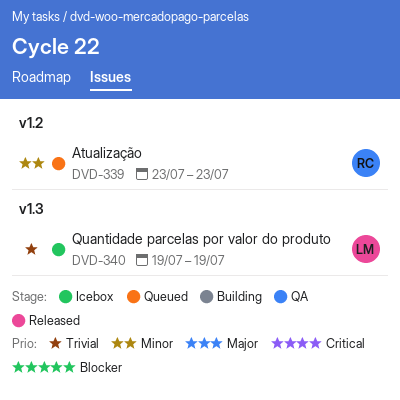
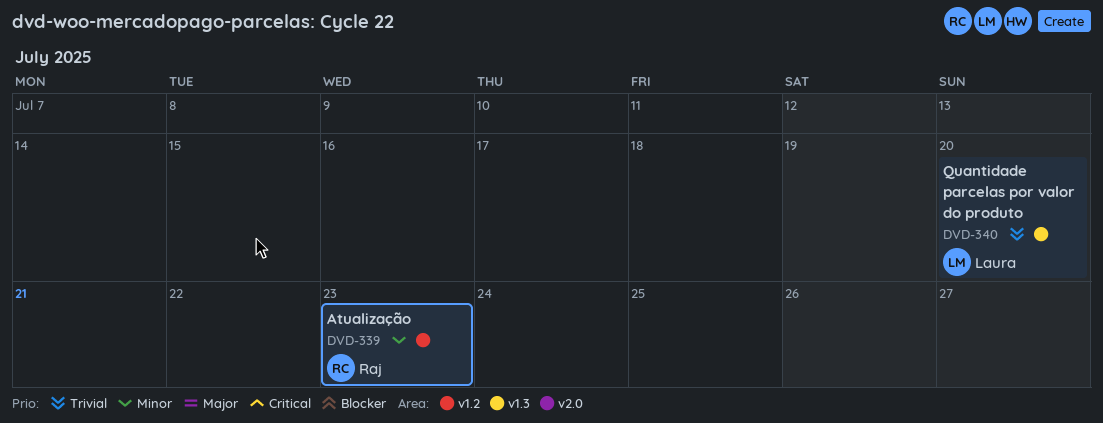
DVD-340, due: Jul 19 -> Jul 20

